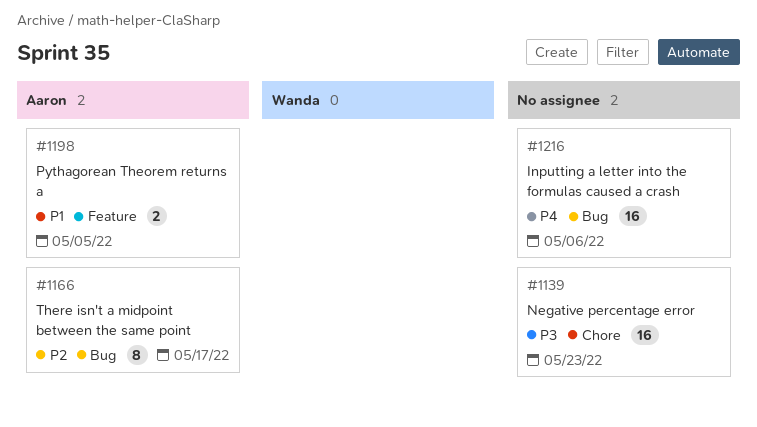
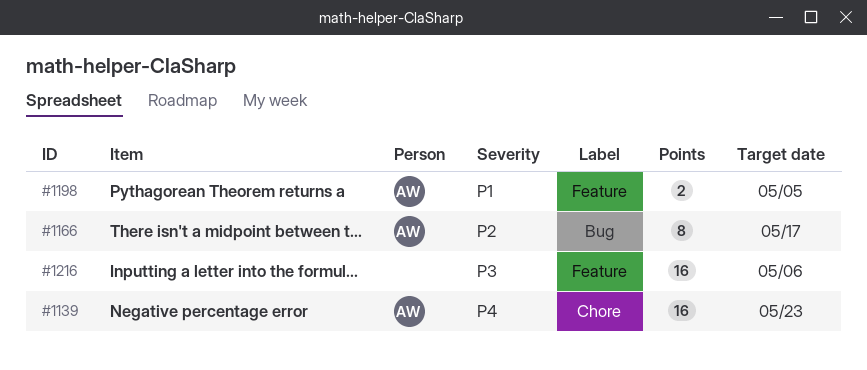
#1139, owner: none -> Aaron
#1139, priority: P3 -> P4
#1216, priority: P4 -> P3
#1216, label: Bug -> Feature

